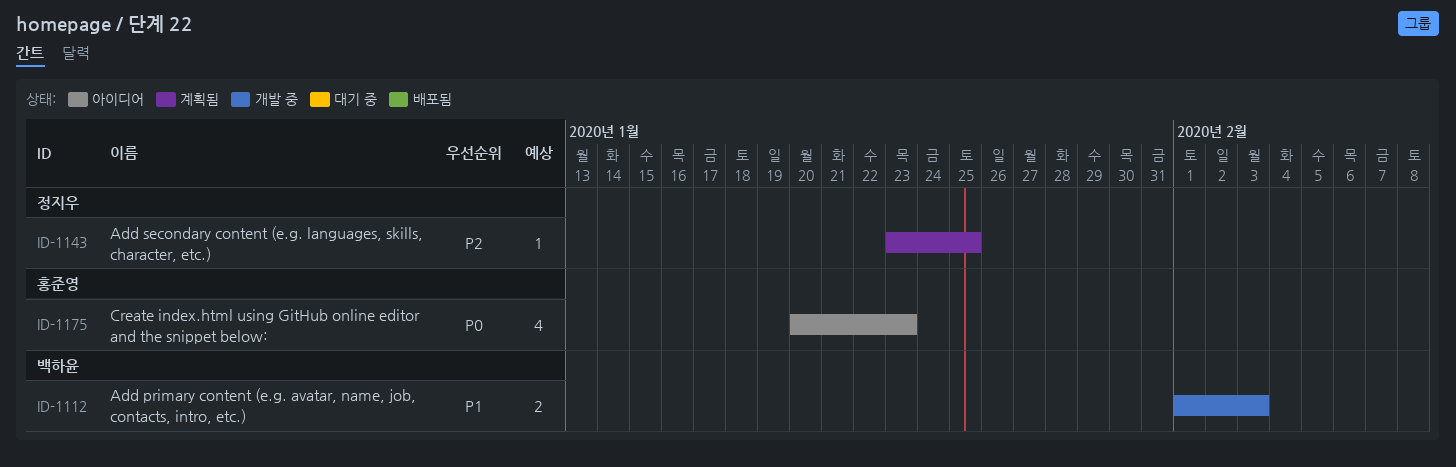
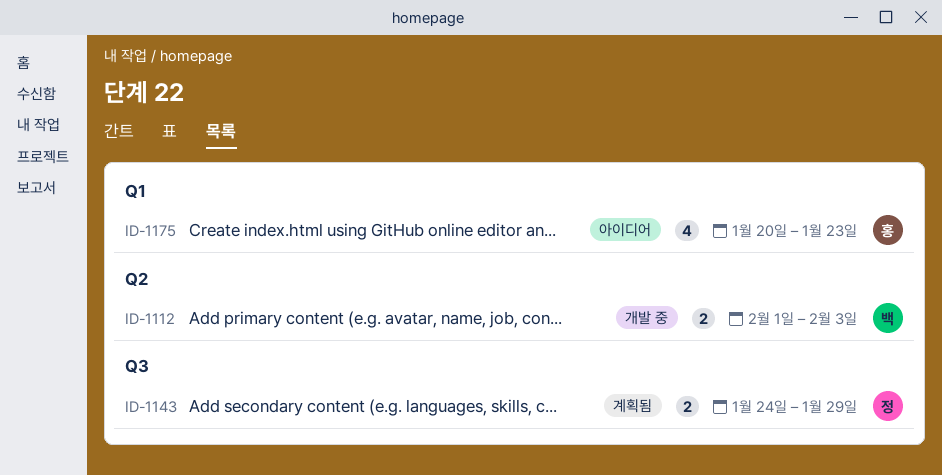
ID-1143, estimate: 1 -> 2
ID-1143, start: Jan 23 -> Jan 24
ID-1143, due: Jan 25 -> Jan 29

